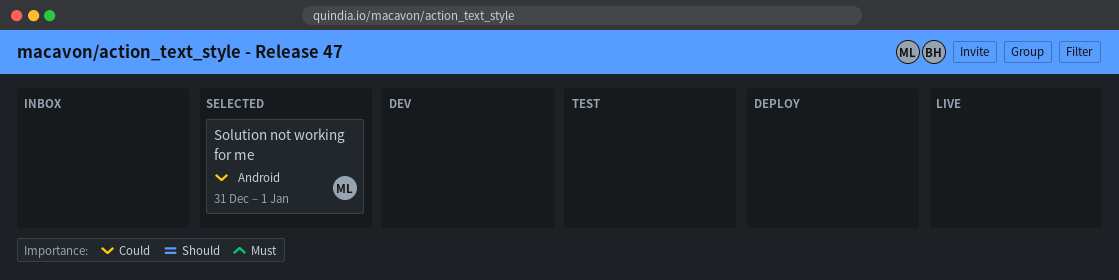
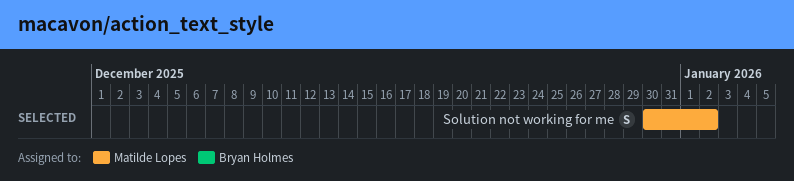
Solution not working for me, start: Dec 31 -> Dec 30
Solution not working for me, due: Jan 1 -> Jan 2

